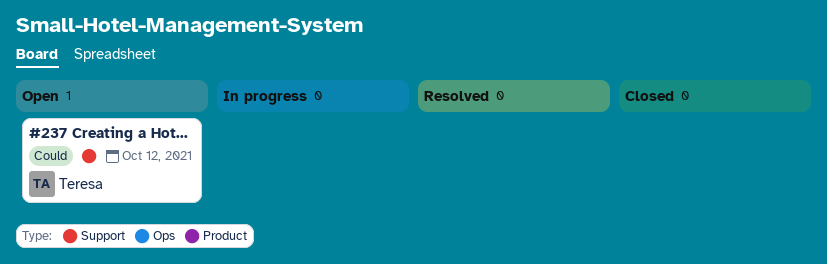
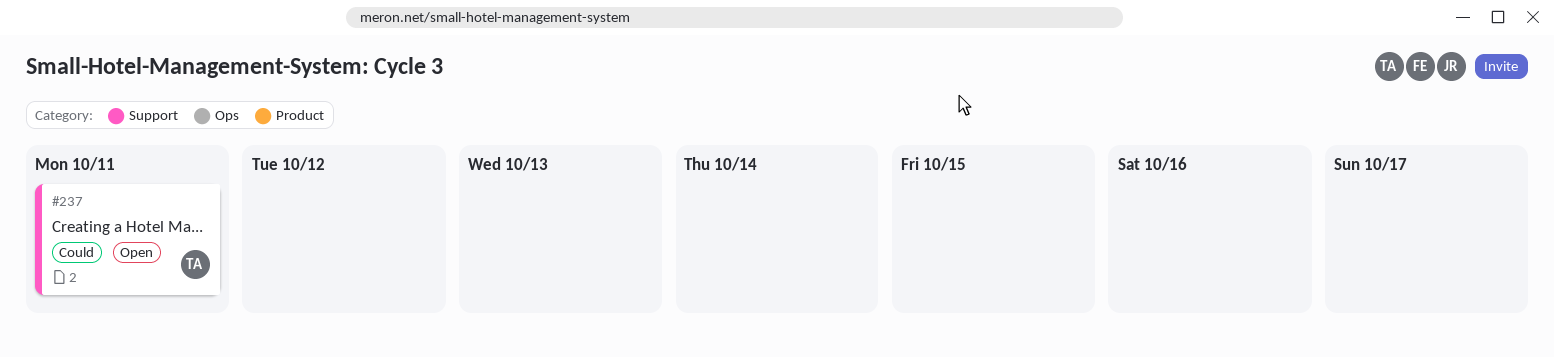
#237, due: Oct 12 -> Oct 11

